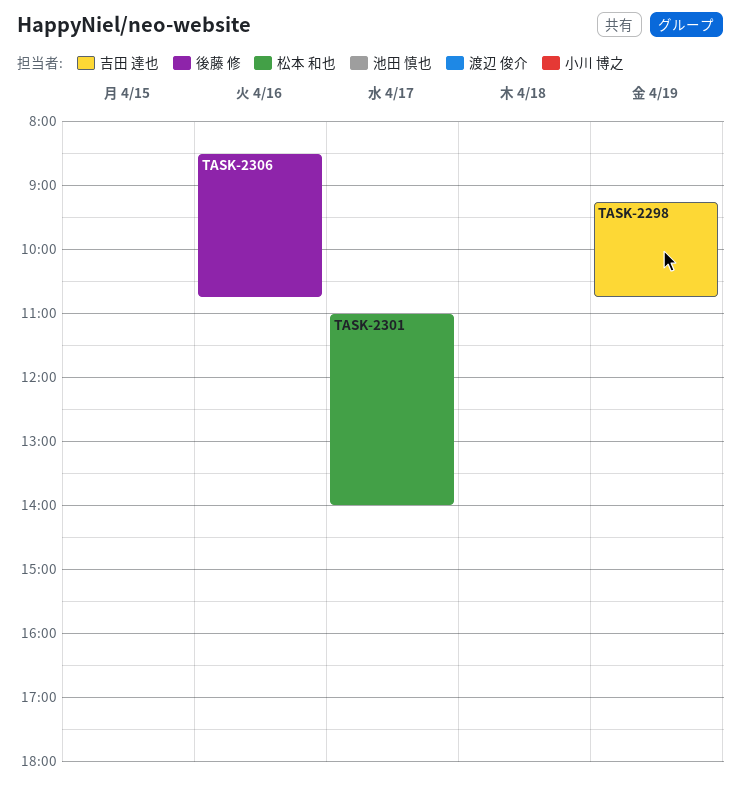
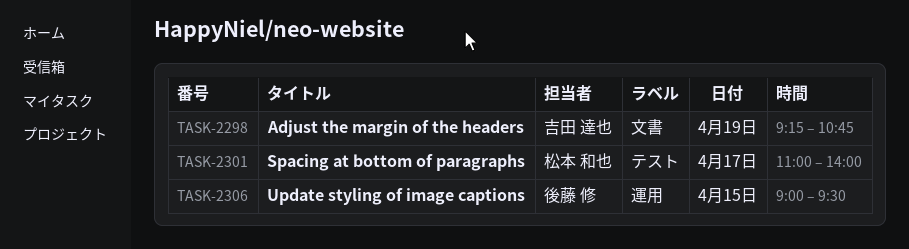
TASK-2306, day: Apr 16 -> Apr 15
TASK-2306, begins: 08:30 -> 09:00
TASK-2306, ends: 10:45 -> 09:30

